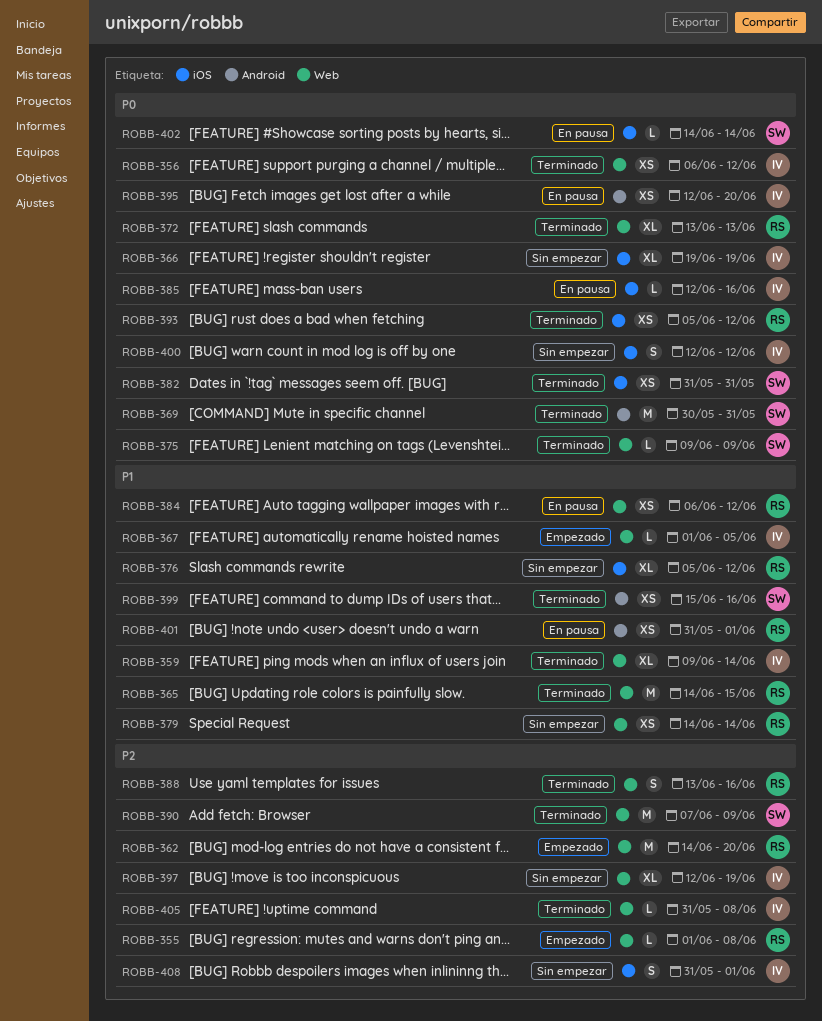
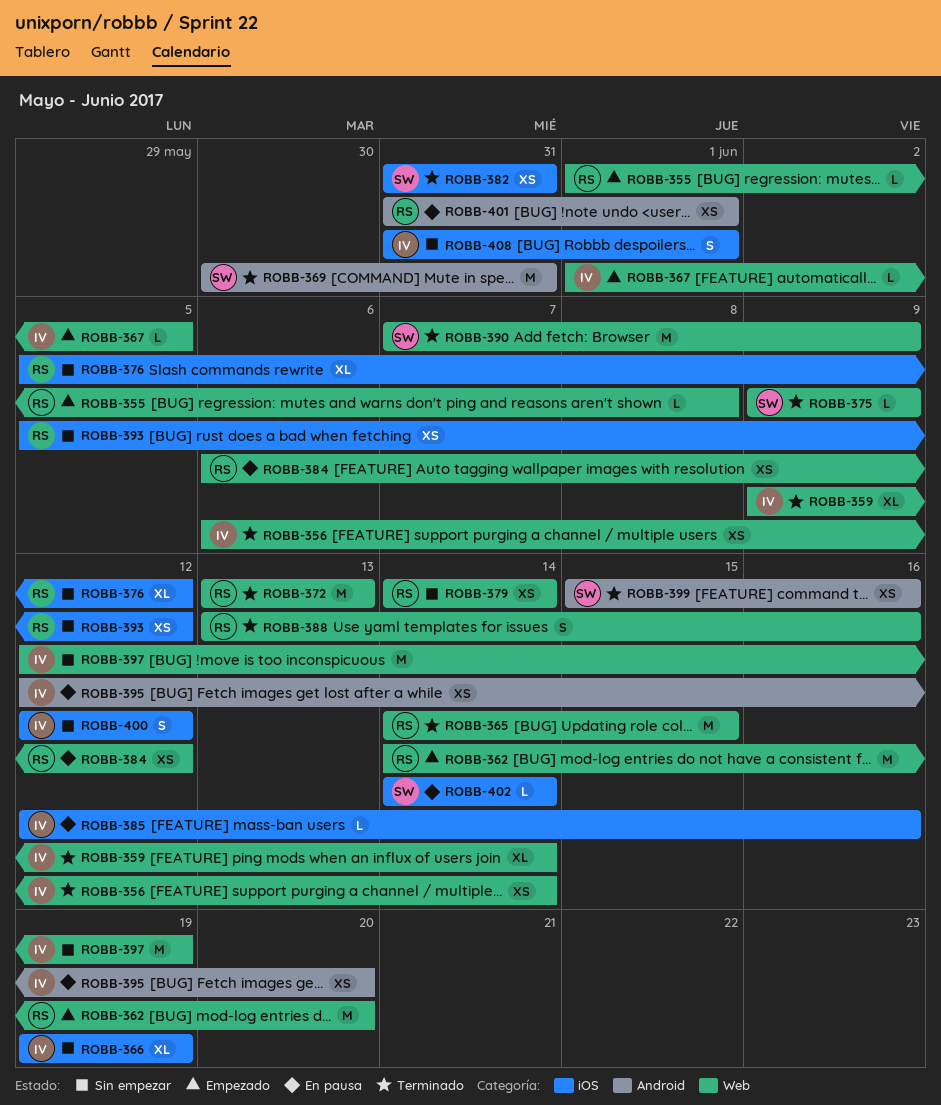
ROBB-356, due: Jun 12 -> Jun 14
ROBB-372, estimate: XL -> M
ROBB-393, status: Terminado -> Sin empezar
ROBB-397, estimate: XL -> M
ROBB-405: present -> none

